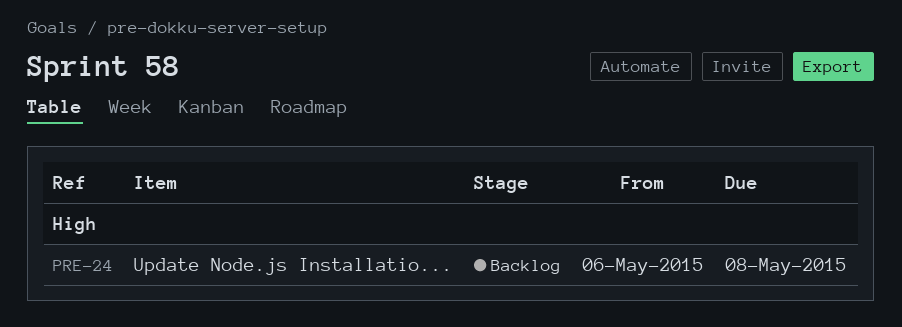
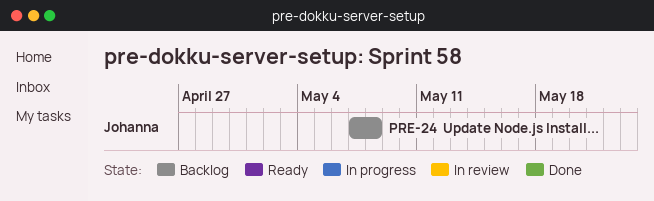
PRE-24, start: May 6 -> May 7

